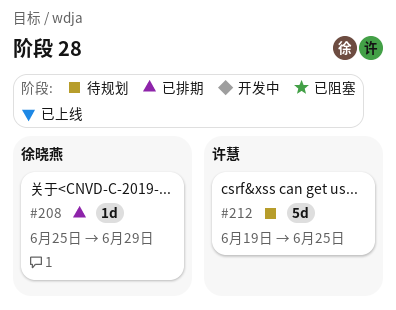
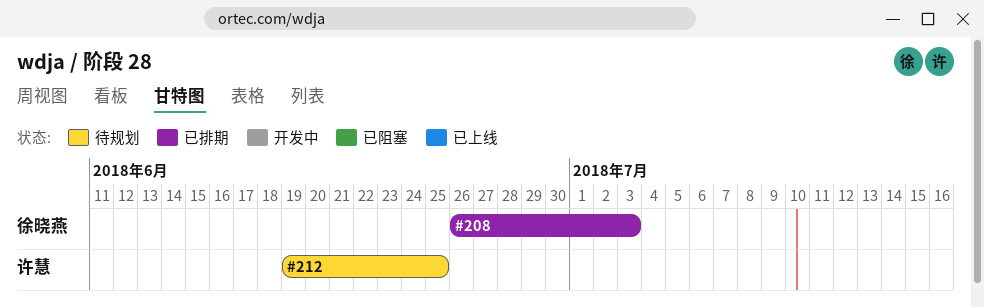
#208, start: Jun 25 -> Jun 26
#208, due: Jun 29 -> Jul 3

